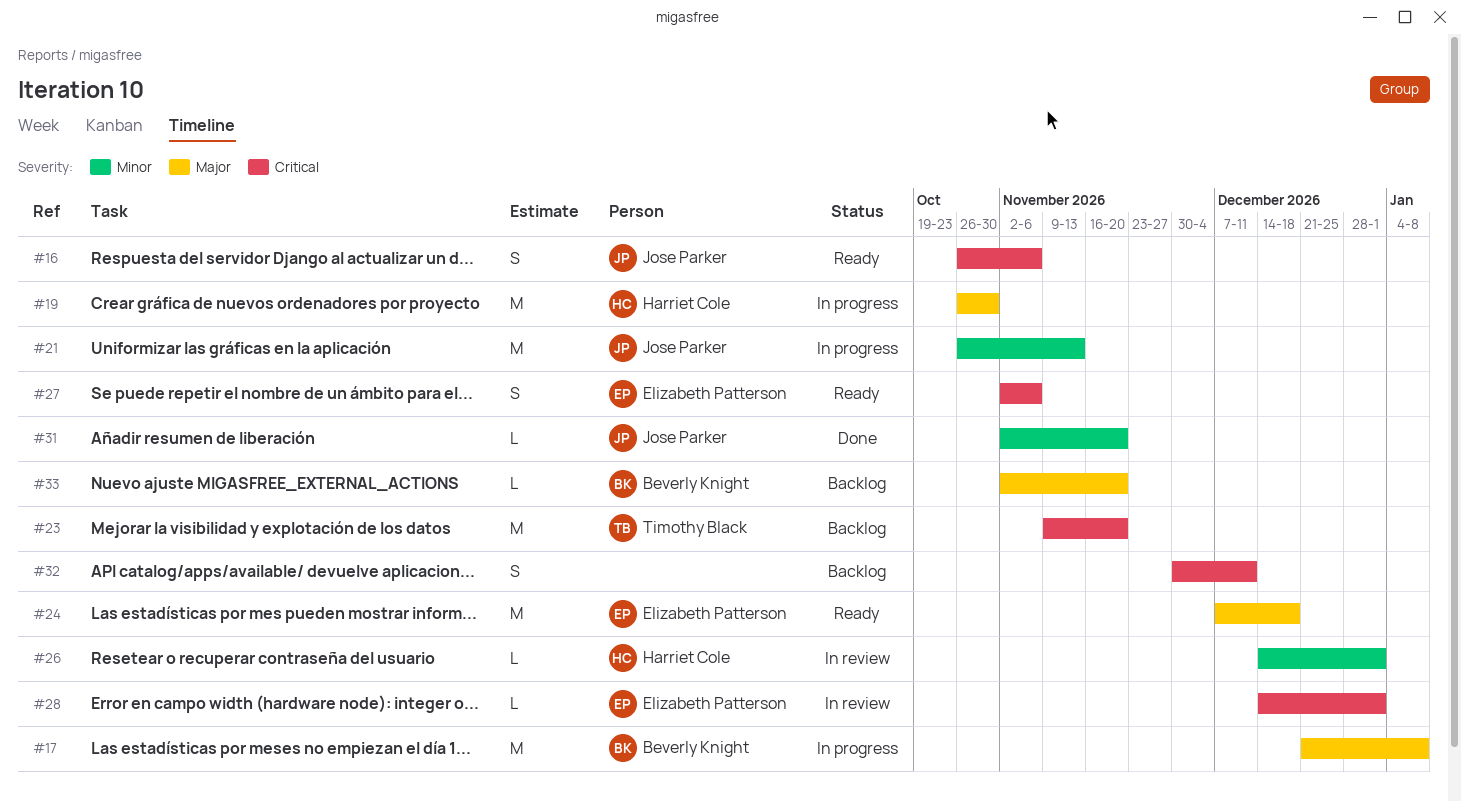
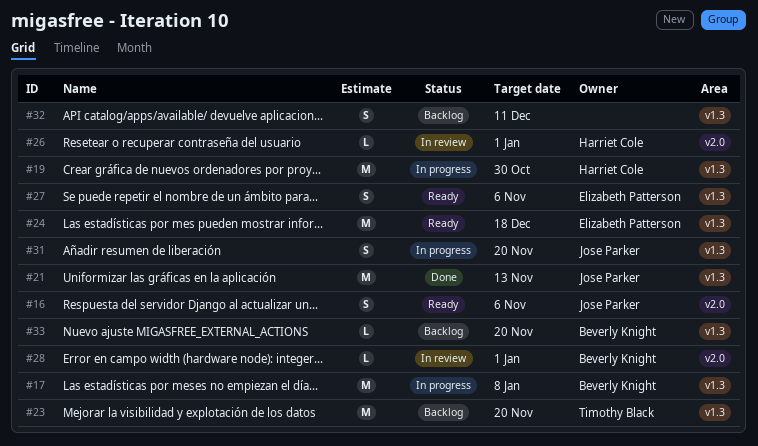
#21, status: In progress -> Done
#28, owner: Elizabeth Patterson -> Beverly Knight
#31, status: Done -> In progress
#31, estimate: L -> S

